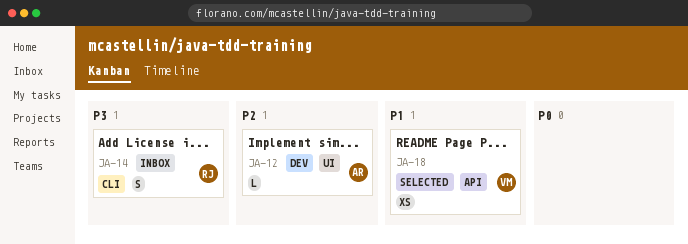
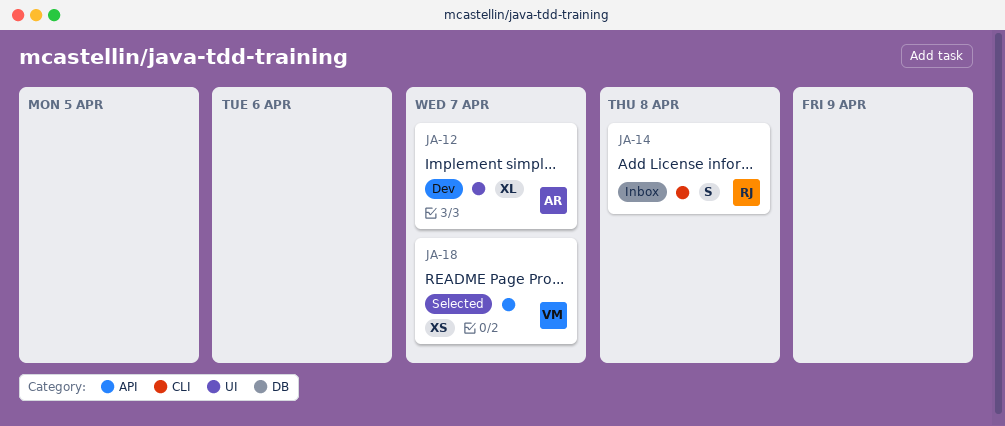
JA-12, estimate: L -> XL

